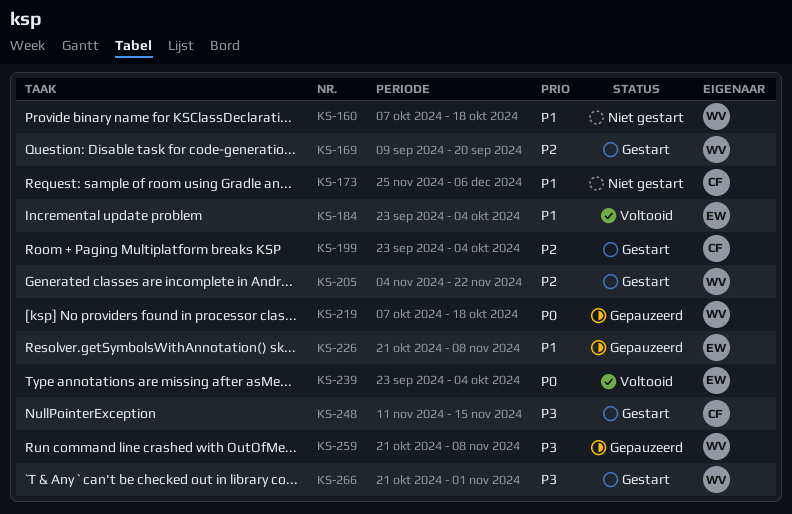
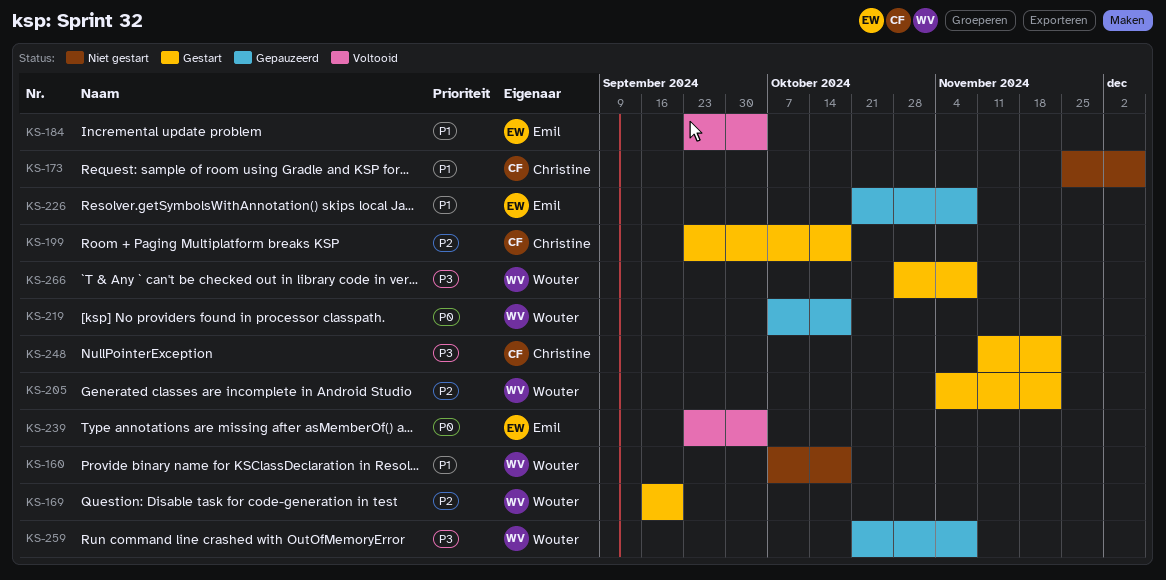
KS-169, start: Sep 9 -> Sep 16
KS-199, due: Oct 4 -> Oct 18
KS-248, due: Nov 15 -> Nov 22
KS-266, start: Oct 21 -> Oct 28
KS-266, due: Nov 1 -> Nov 8

